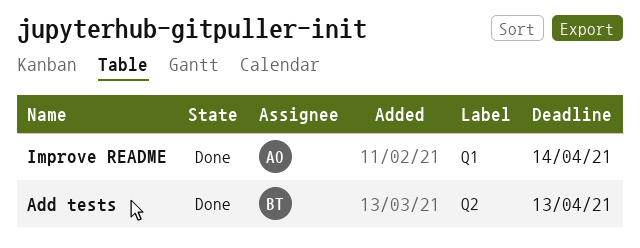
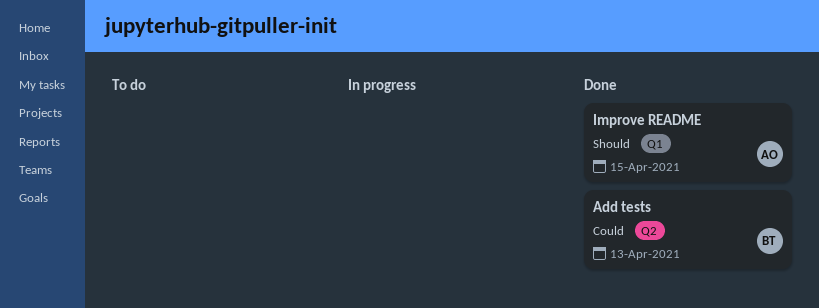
Improve README, due: Apr 14 -> Apr 15

